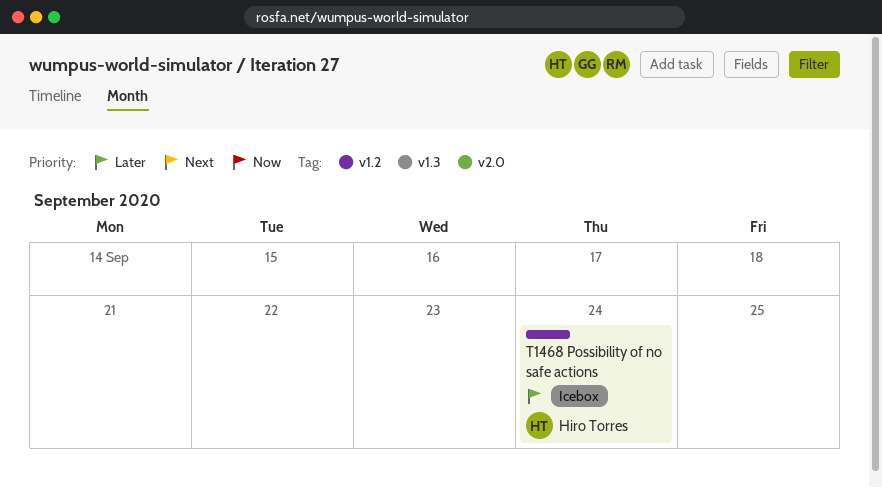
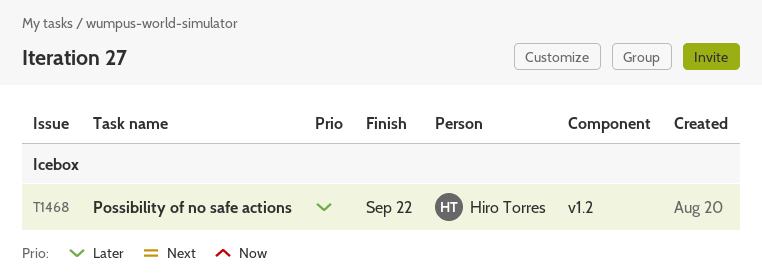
T1468, due: Sep 24 -> Sep 22

